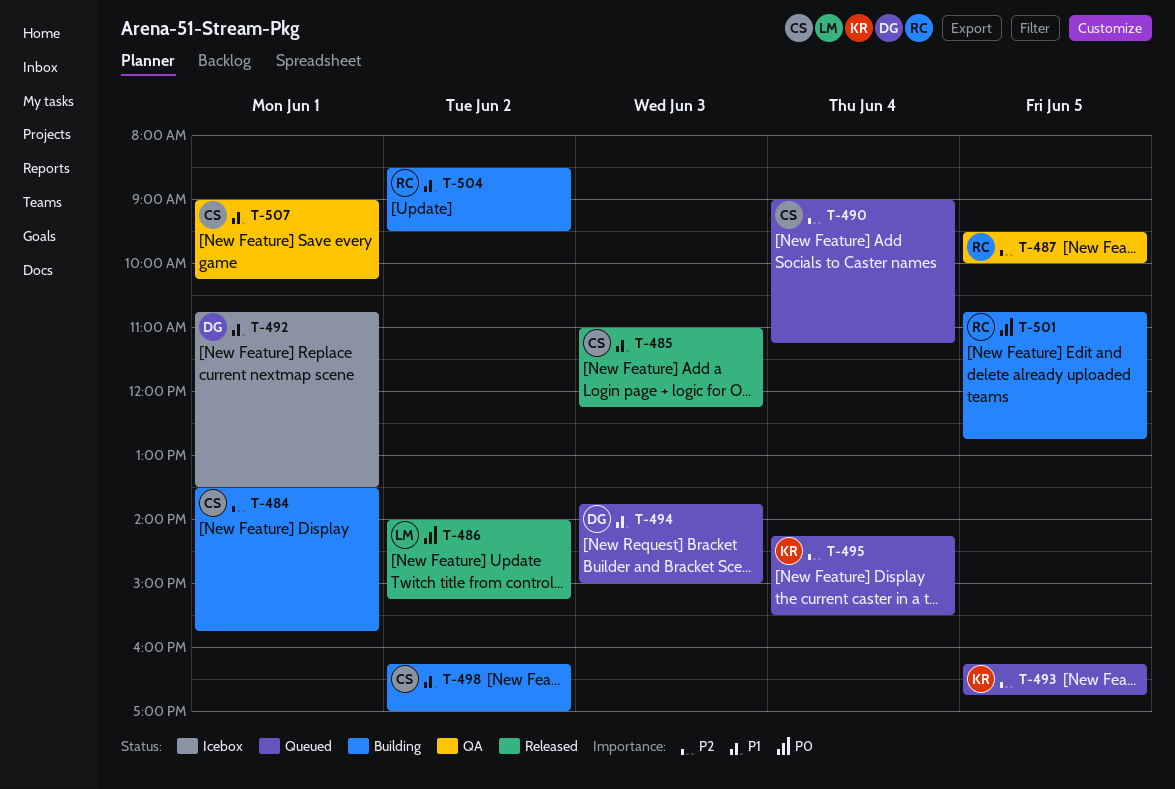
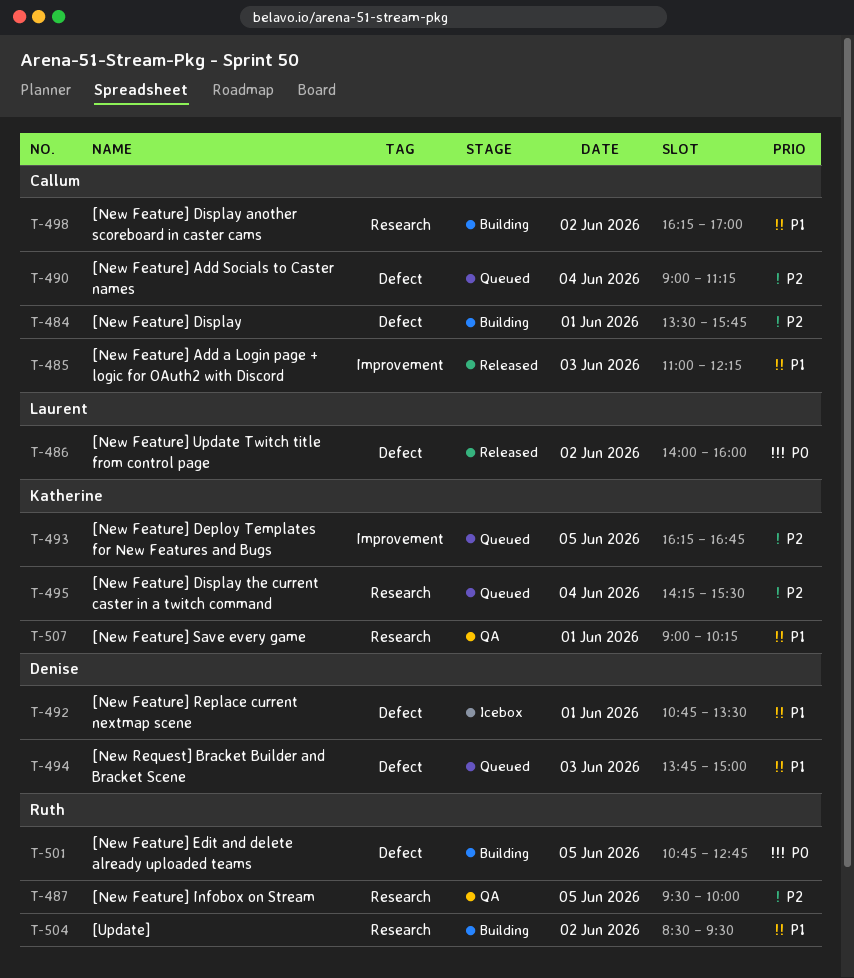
T-486, ends: 15:15 -> 16:00
T-507, owner: Callum -> Katherine

